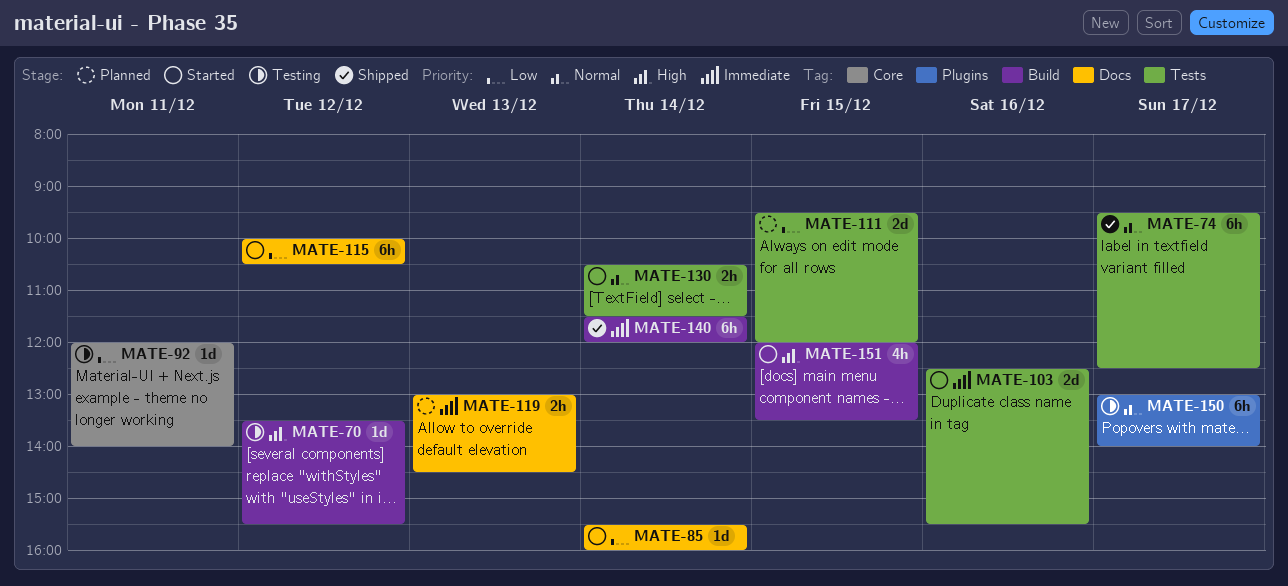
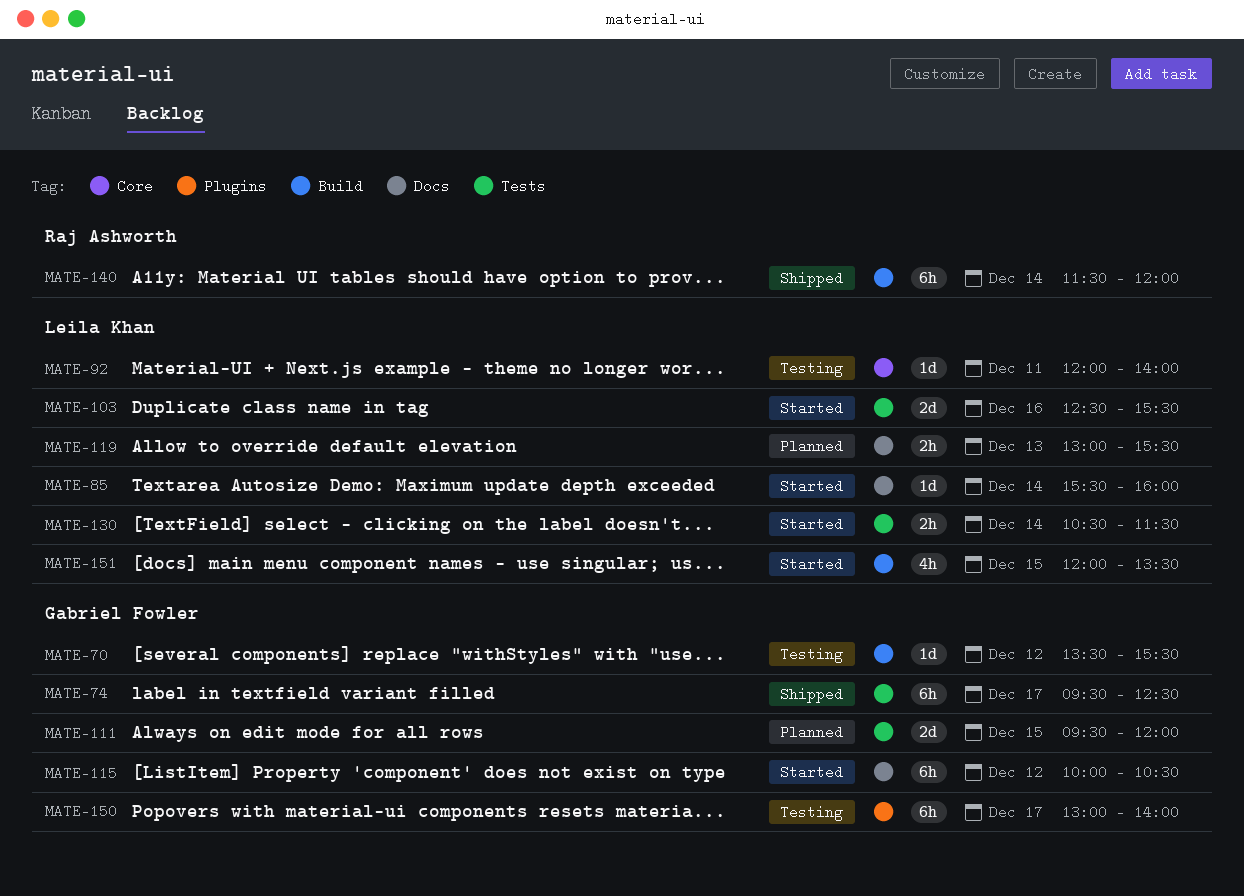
MATE-119, ends: 14:30 -> 15:30

